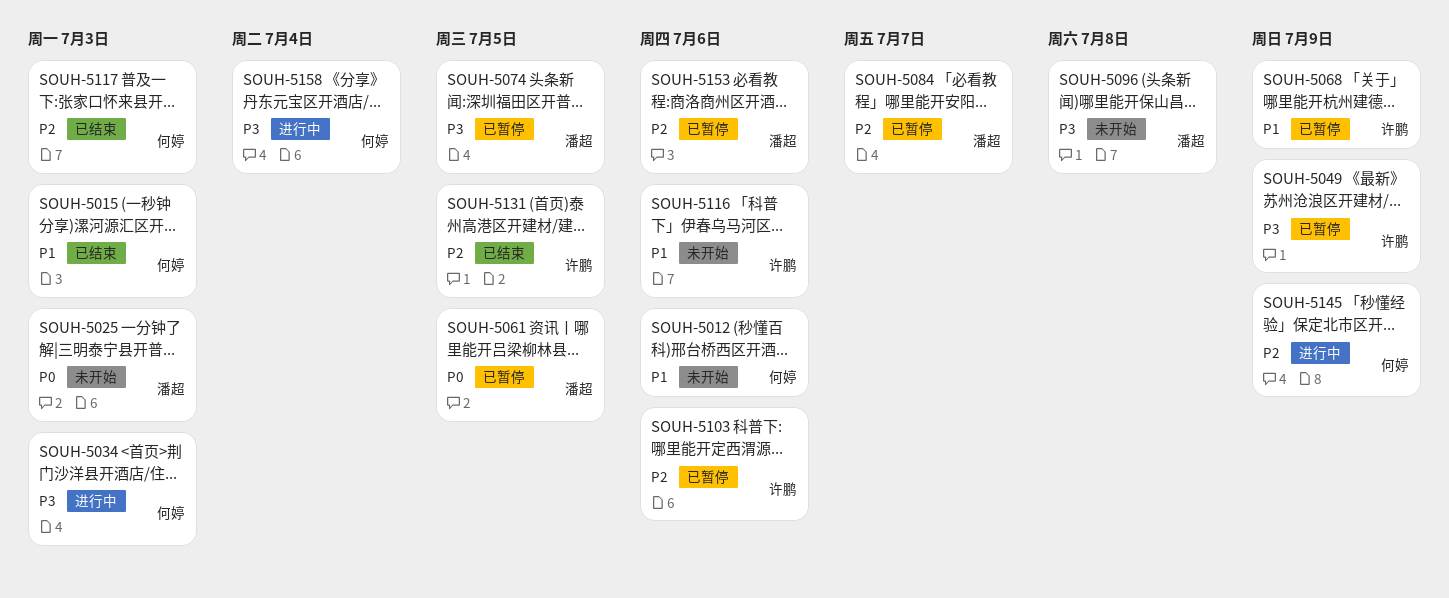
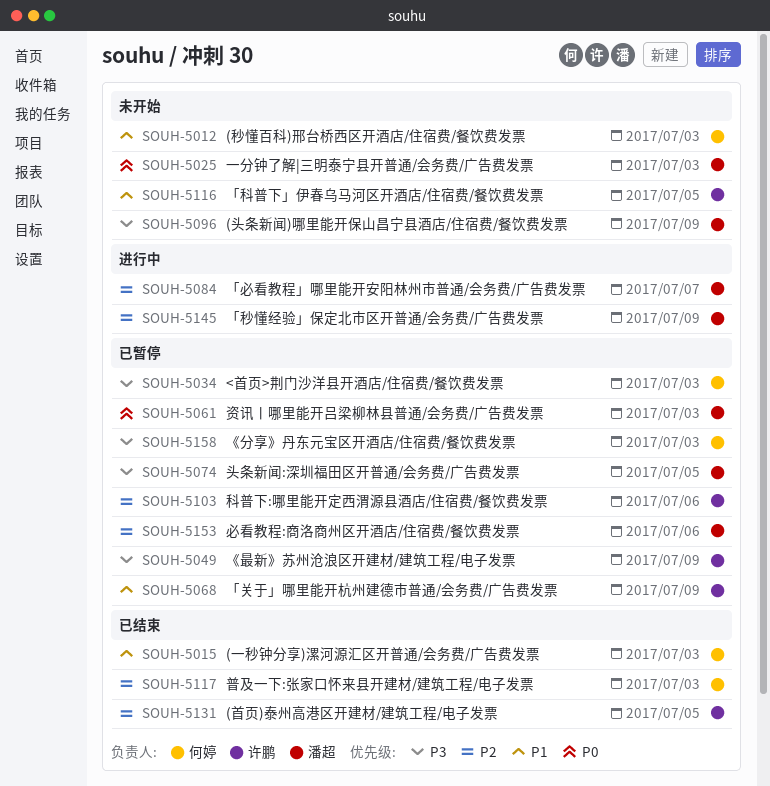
SOUH-5012, due: Jul 6 -> Jul 3
SOUH-5034, status: 进行中 -> 已暂停
SOUH-5061, due: Jul 5 -> Jul 3
SOUH-5084, status: 已暂停 -> 进行中
SOUH-5096, due: Jul 8 -> Jul 9
SOUH-5116, due: Jul 6 -> Jul 5
SOUH-5145, owner: 何婷 -> 潘超
SOUH-5158, status: 进行中 -> 已暂停
SOUH-5158, due: Jul 4 -> Jul 3

